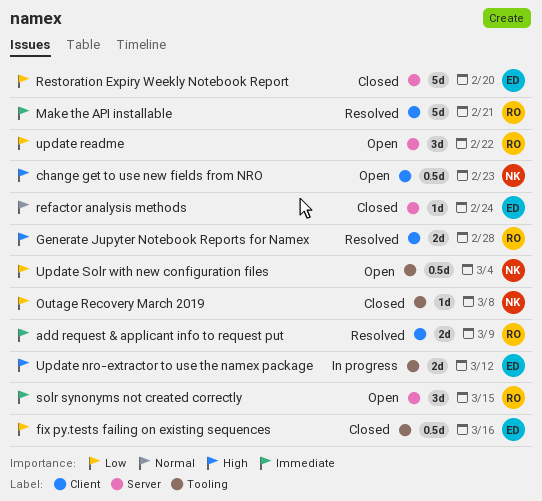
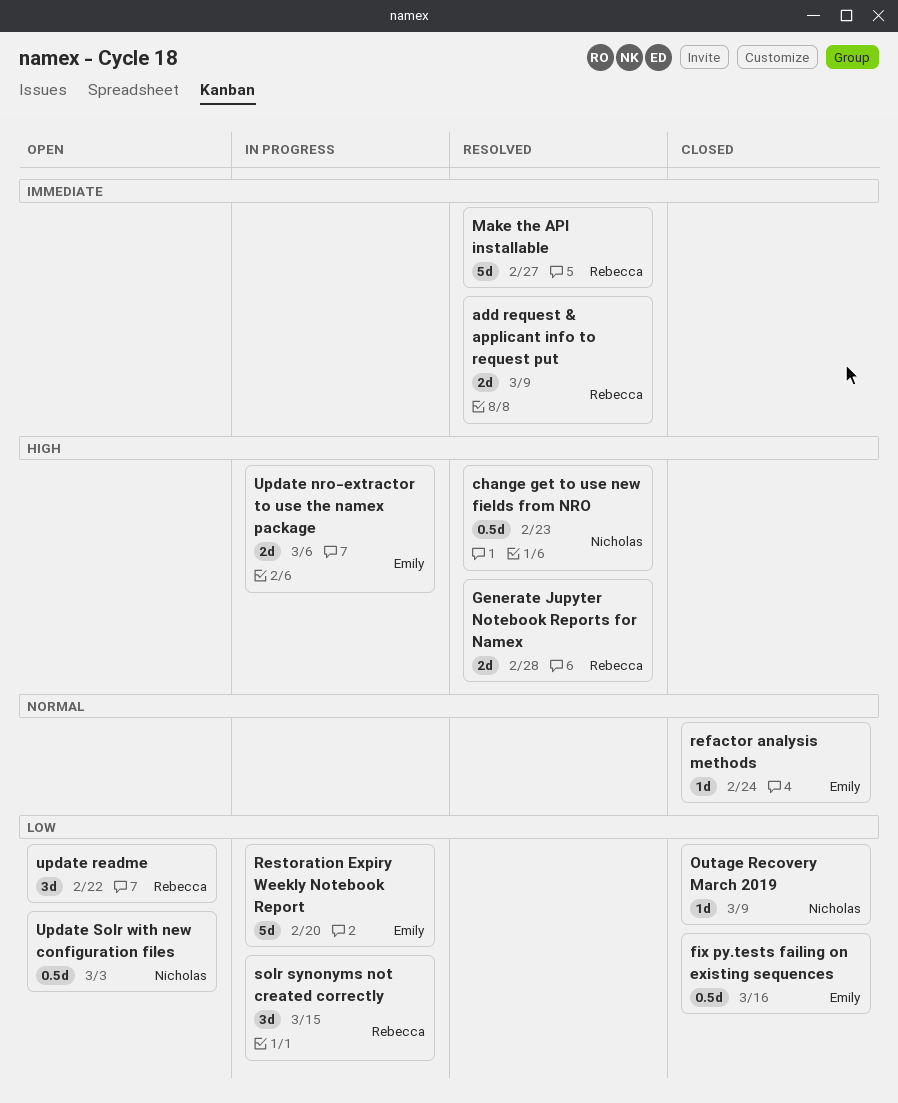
change get to use new fields from NRO, status: Open -> Resolved
Make the API installable, due: Feb 21 -> Feb 27
Outage Recovery March 2019, due: Mar 8 -> Mar 9
Restoration Expiry Weekly Notebook Report, status: Closed -> In progress
solr synonyms not created correctly, status: Open -> In progress
solr synonyms not created correctly, priority: Immediate -> Low
Update nro-extractor to use the namex package, due: Mar 12 -> Mar 6
Update Solr with new configuration files, due: Mar 4 -> Mar 3

